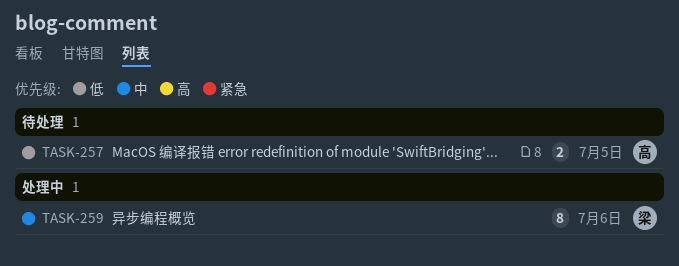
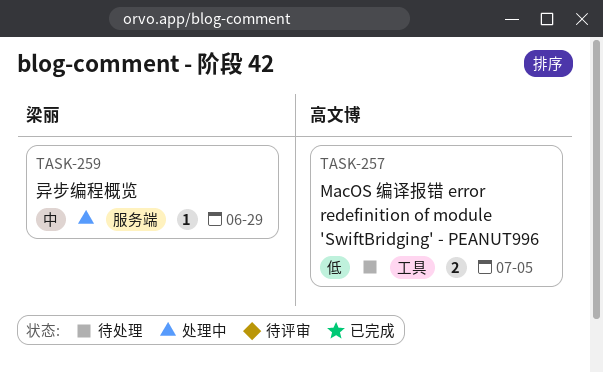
TASK-259, estimate: 8 -> 1
TASK-259, due: Jul 6 -> Jun 29

